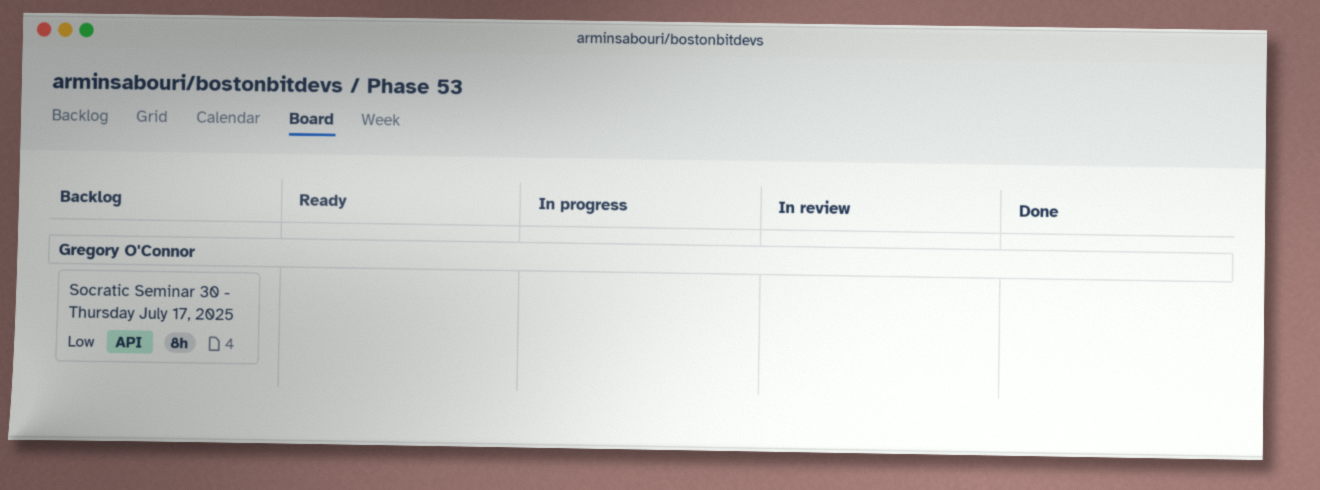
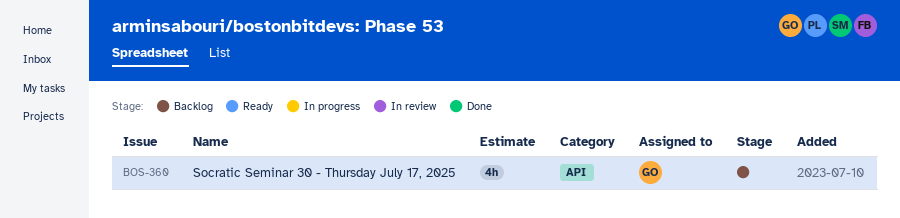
Socratic Seminar 30 - Thursday July 17, 2025, estimate: 8h -> 4h

